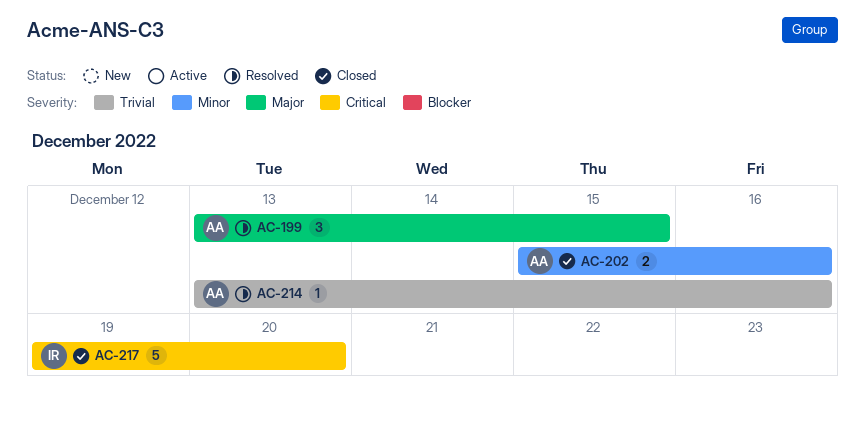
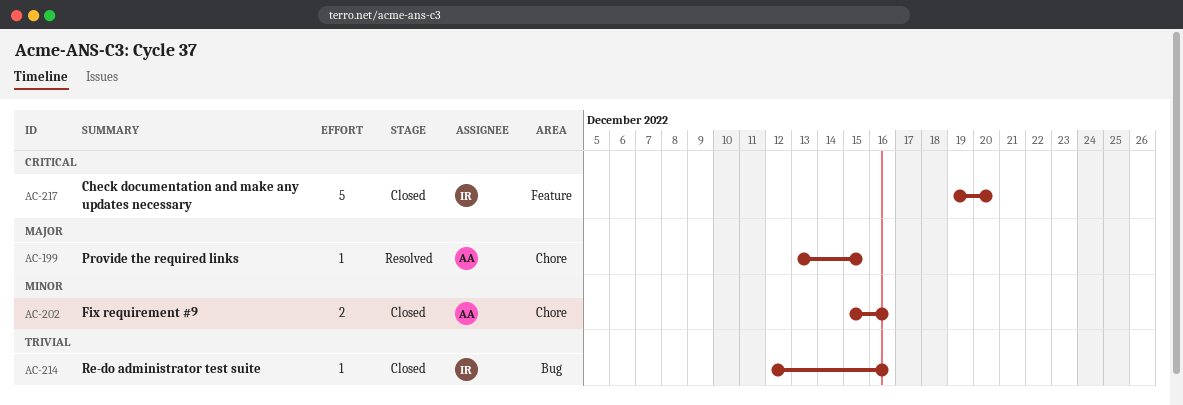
AC-199, estimate: 3 -> 1
AC-214, status: Resolved -> Closed
AC-214, owner: AA -> IR
AC-214, start: Dec 13 -> Dec 12

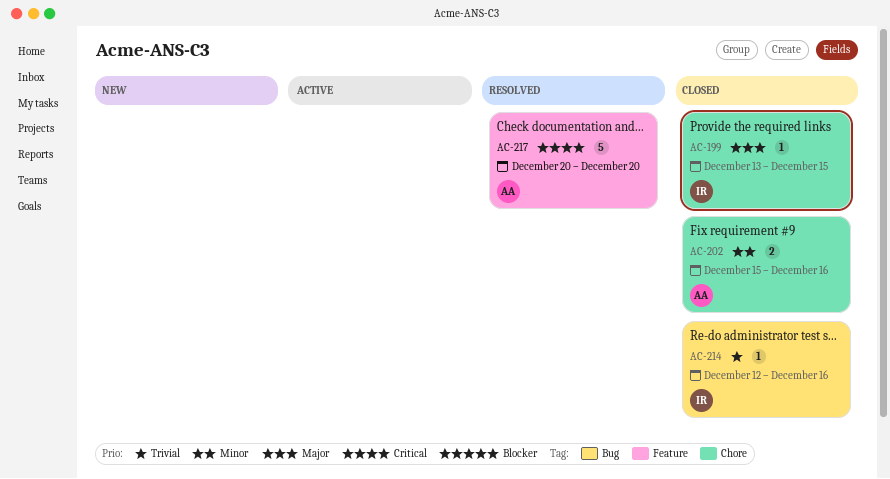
AC-199, status: Resolved -> Closed
AC-199, owner: AA -> IR
AC-217, status: Closed -> Resolved
AC-217, owner: IR -> AA
AC-217, start: Dec 19 -> Dec 20

